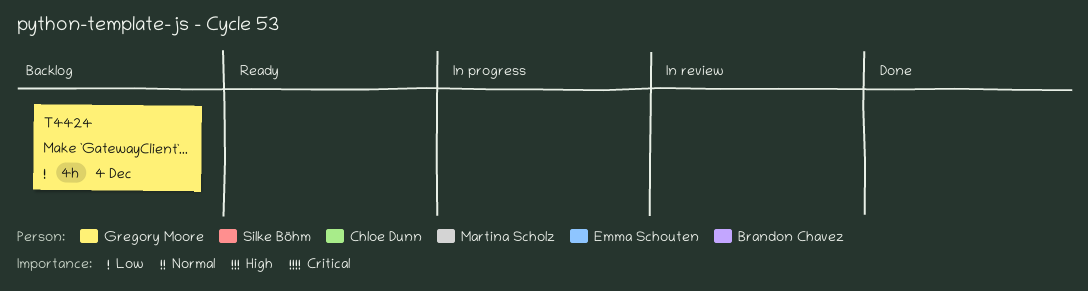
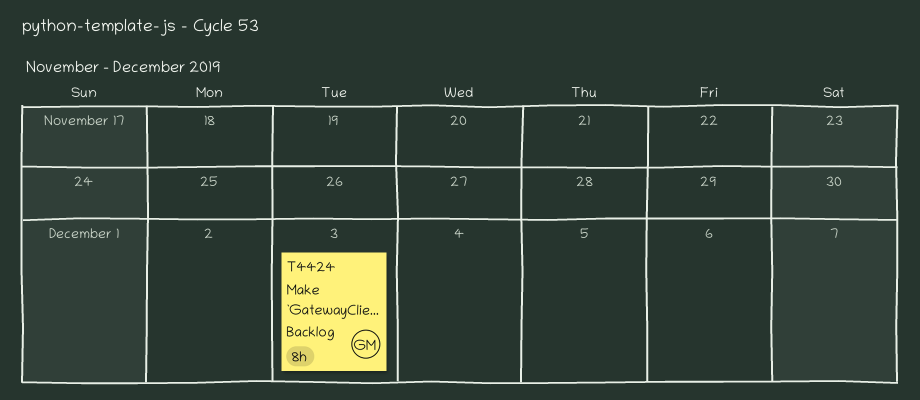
T4424, estimate: 4h -> 8h
T4424, due: Dec 4 -> Dec 3

